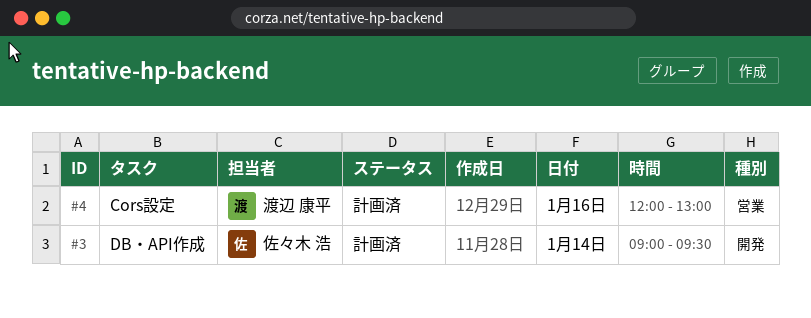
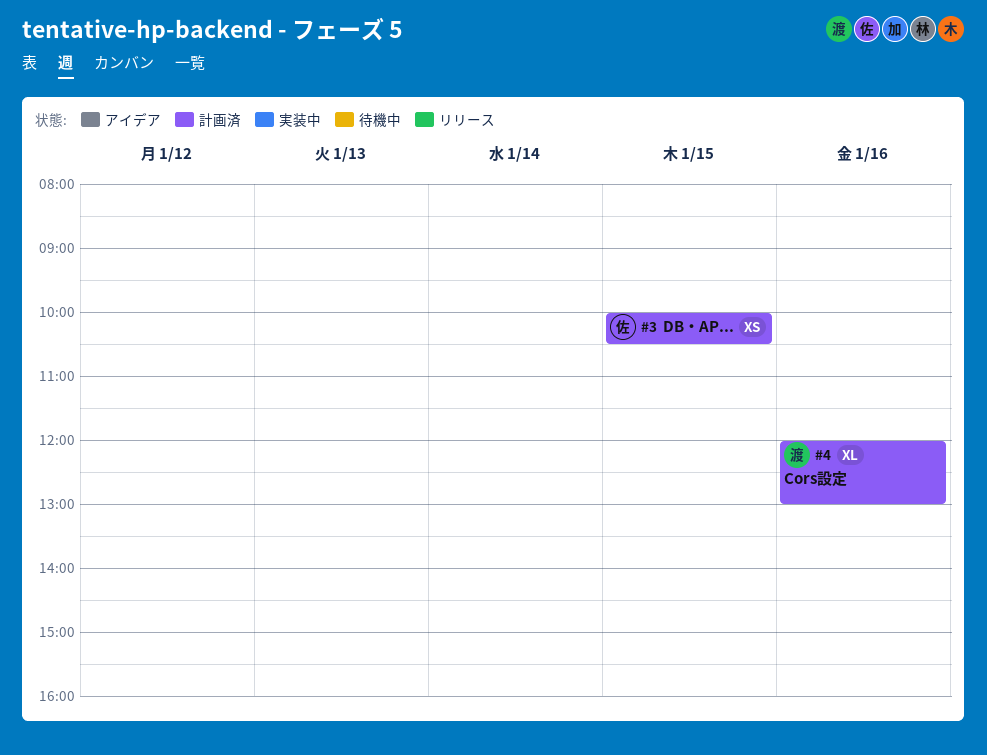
#3, day: Jan 14 -> Jan 15
#3, begins: 09:00 -> 10:00
#3, ends: 09:30 -> 10:30

